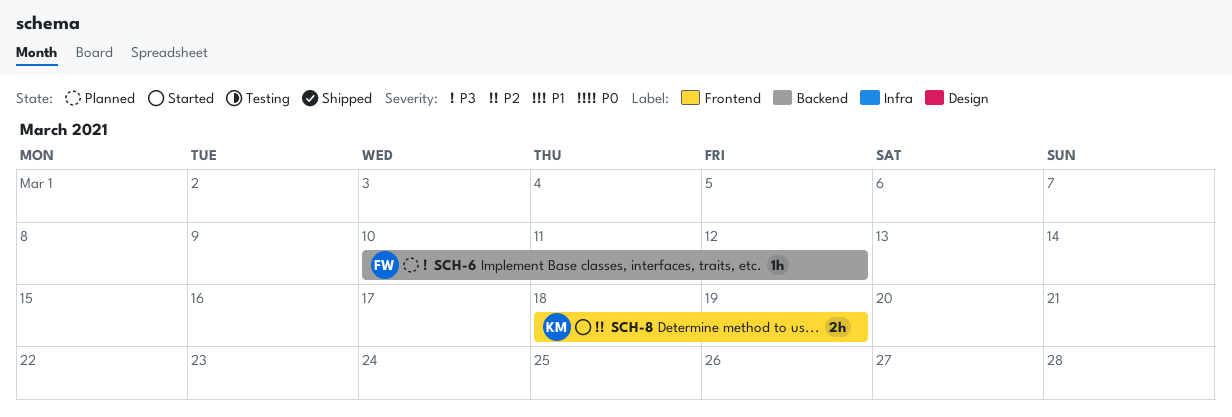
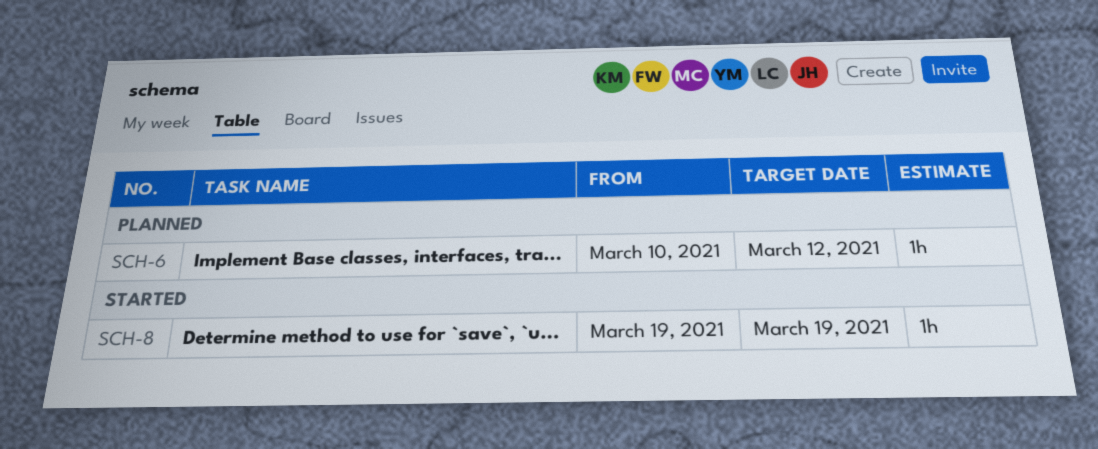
SCH-8, estimate: 2h -> 1h
SCH-8, start: Mar 18 -> Mar 19

